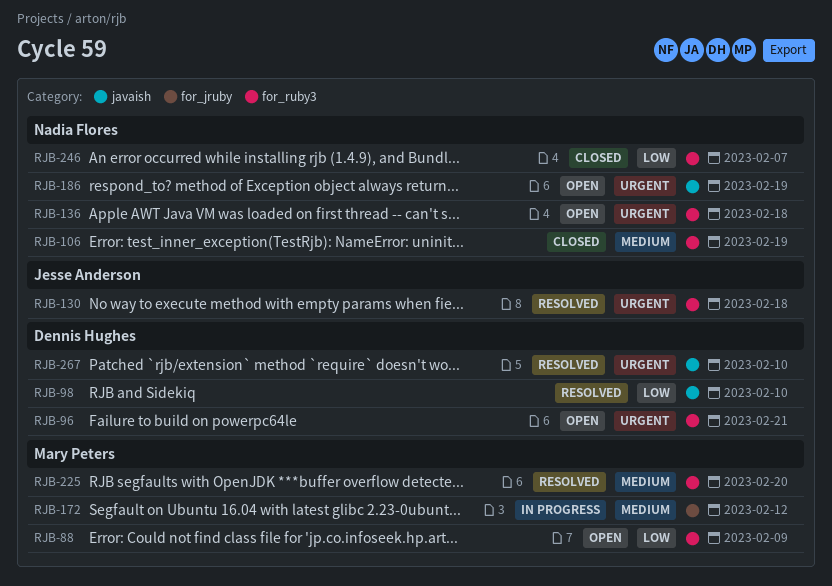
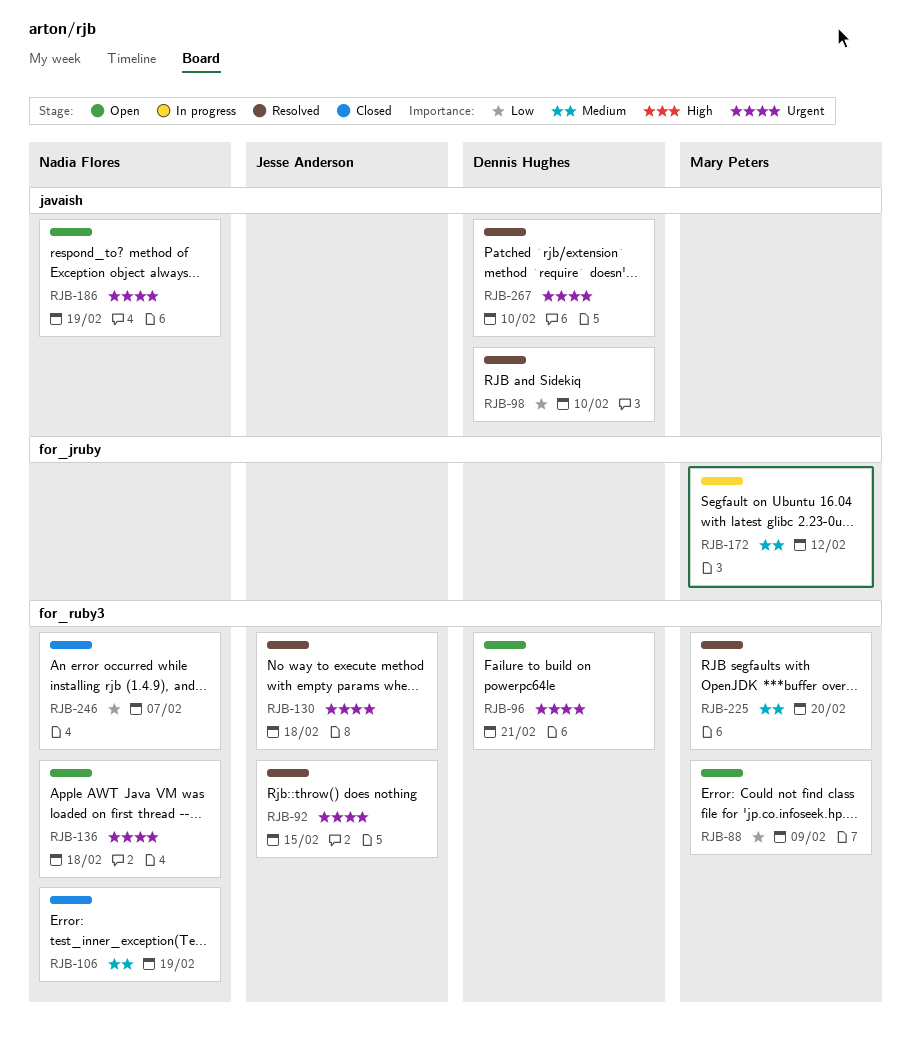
RJB-92: none -> present

